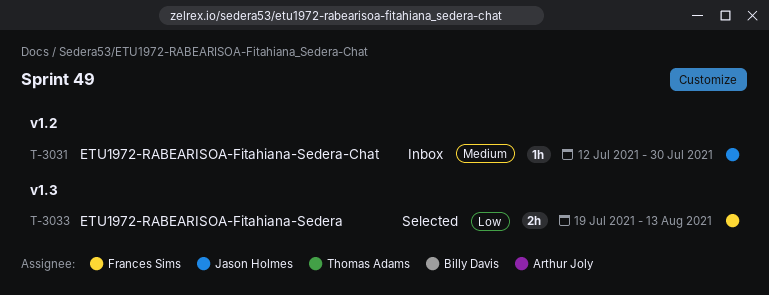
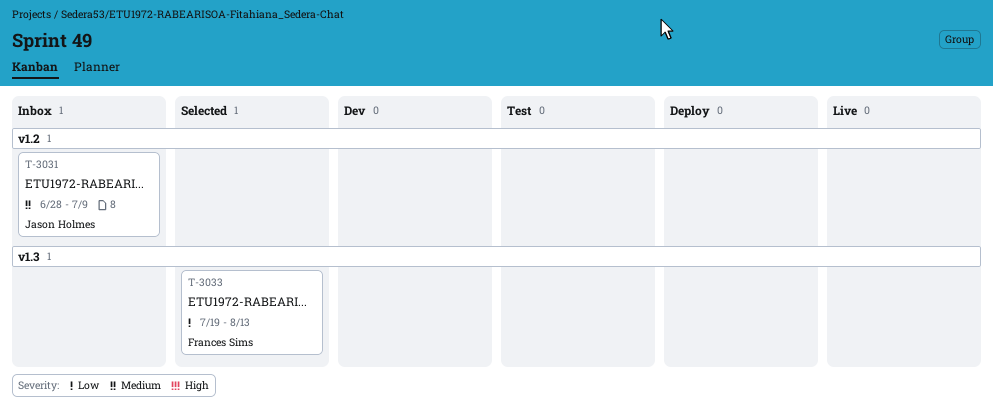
T-3031, start: Jul 12 -> Jun 28
T-3031, due: Jul 30 -> Jul 9

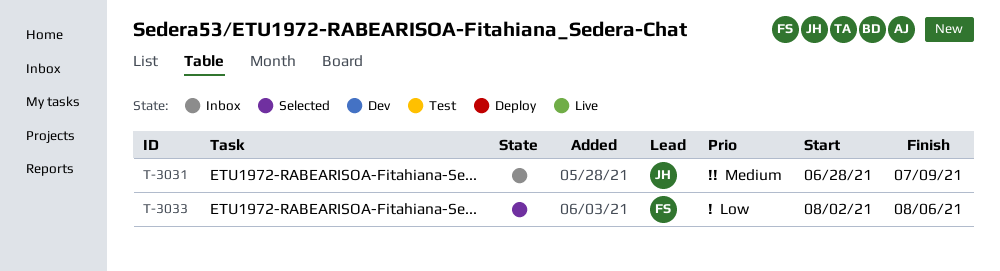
T-3033, start: Jul 19 -> Aug 2
T-3033, due: Aug 13 -> Aug 6

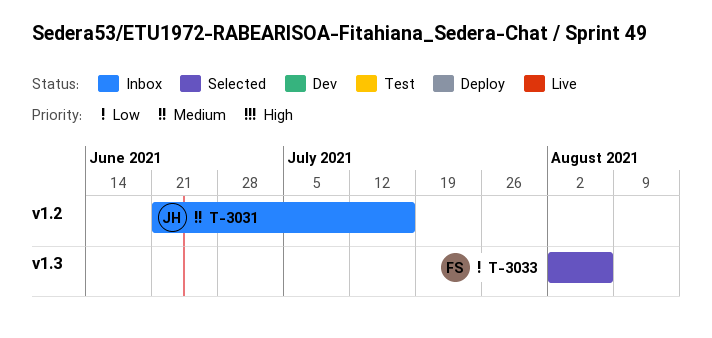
T-3031, start: Jun 28 -> Jun 21
T-3031, due: Jul 9 -> Jul 16

